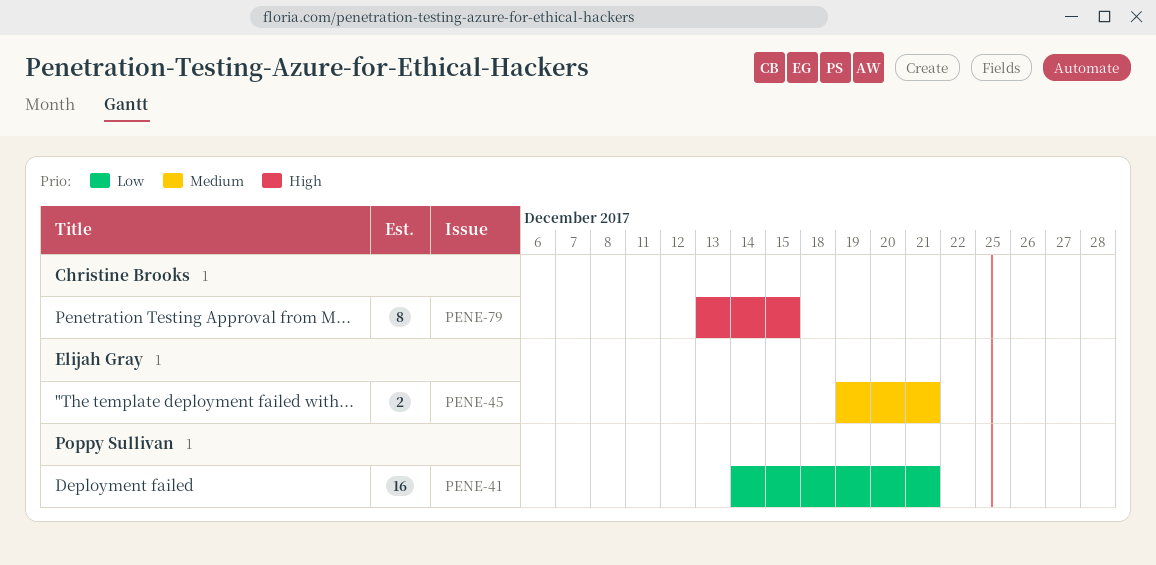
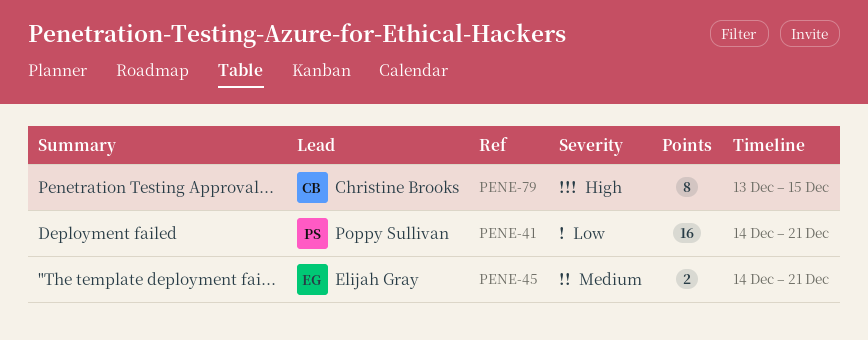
PENE-45, start: Dec 19 -> Dec 14

